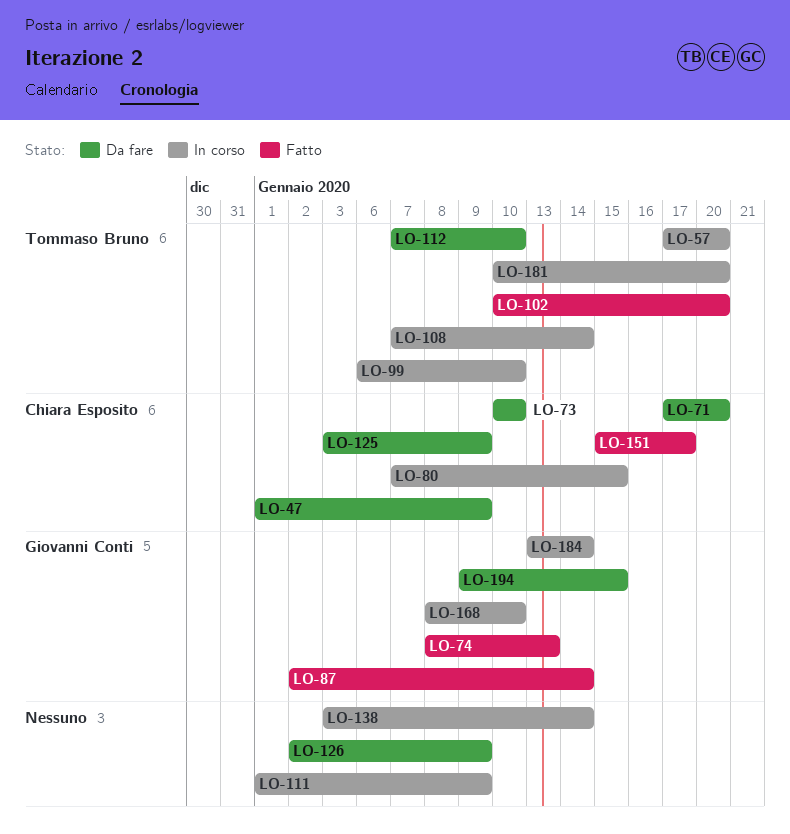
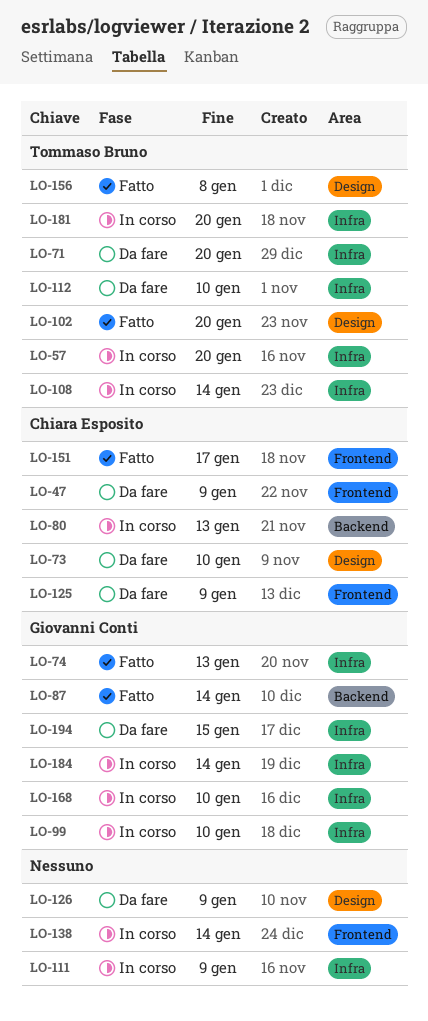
LO-71, owner: Chiara Esposito -> Tommaso Bruno
LO-80, due: Jan 15 -> Jan 13
LO-99, owner: Tommaso Bruno -> Giovanni Conti
LO-156: none -> present

